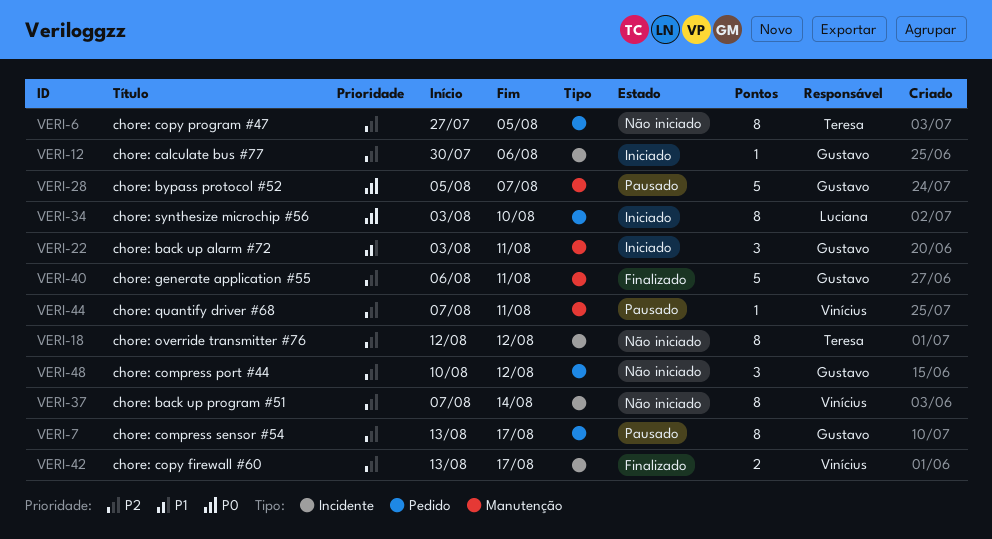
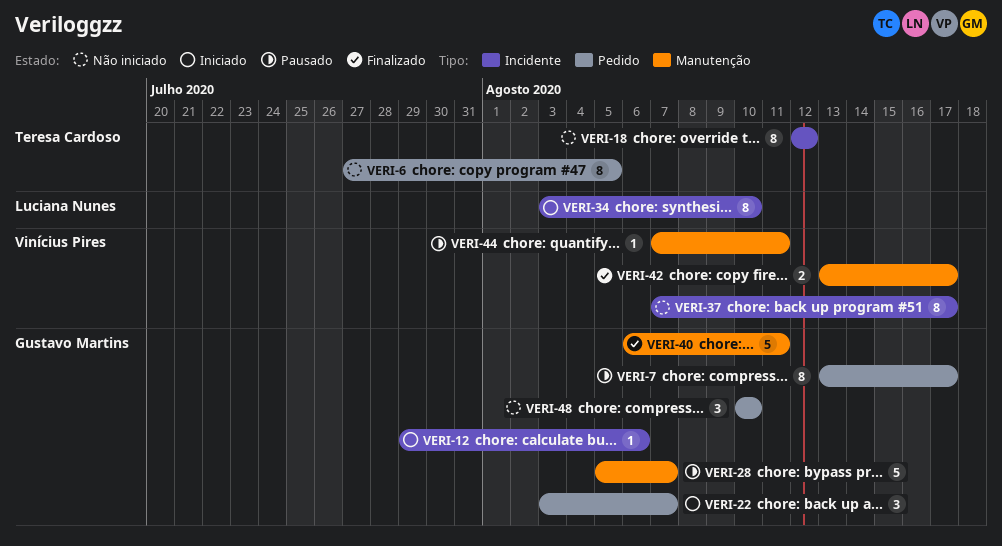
VERI-12, start: Jul 30 -> Jul 29
VERI-22, label: Manutenção -> Pedido
VERI-22, due: Aug 11 -> Aug 7
VERI-34, label: Pedido -> Incidente
VERI-37, due: Aug 14 -> Aug 17
VERI-42, label: Incidente -> Manutenção
VERI-48, due: Aug 12 -> Aug 10

